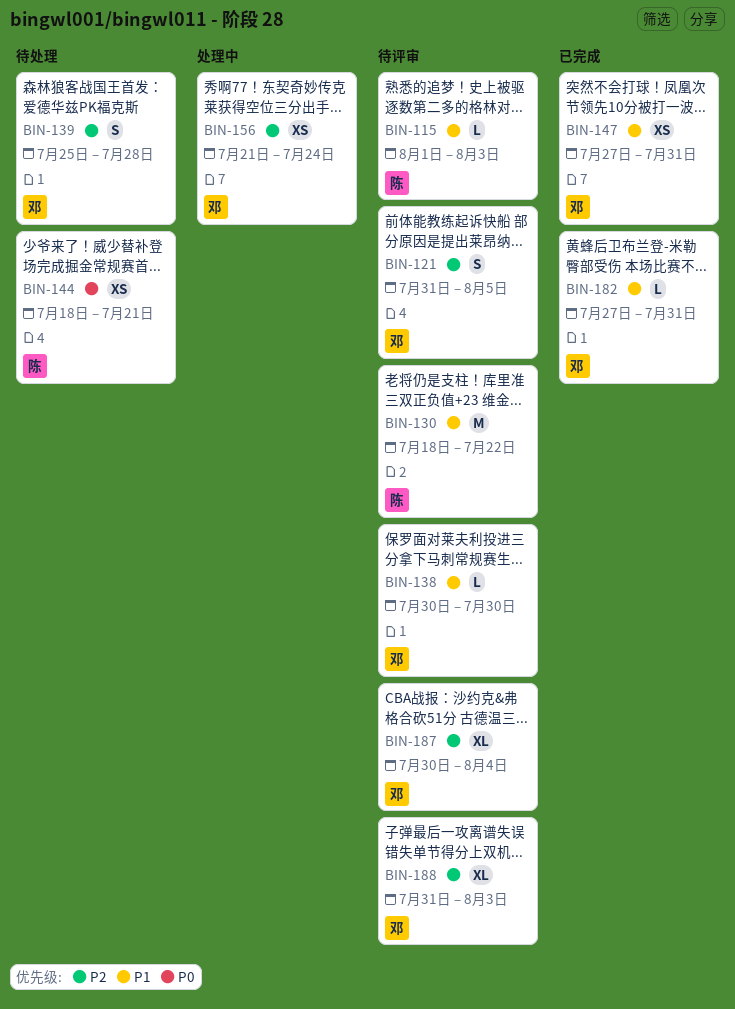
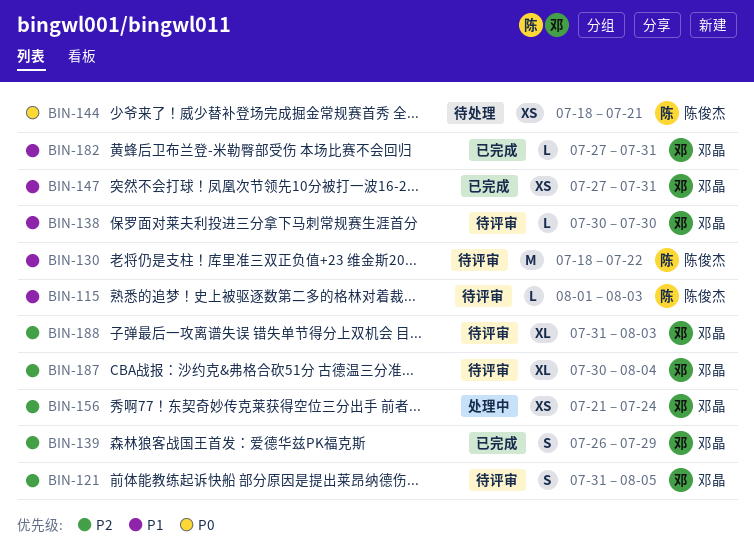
BIN-139, status: 待处理 -> 已完成
BIN-139, start: Jul 25 -> Jul 26
BIN-139, due: Jul 28 -> Jul 29

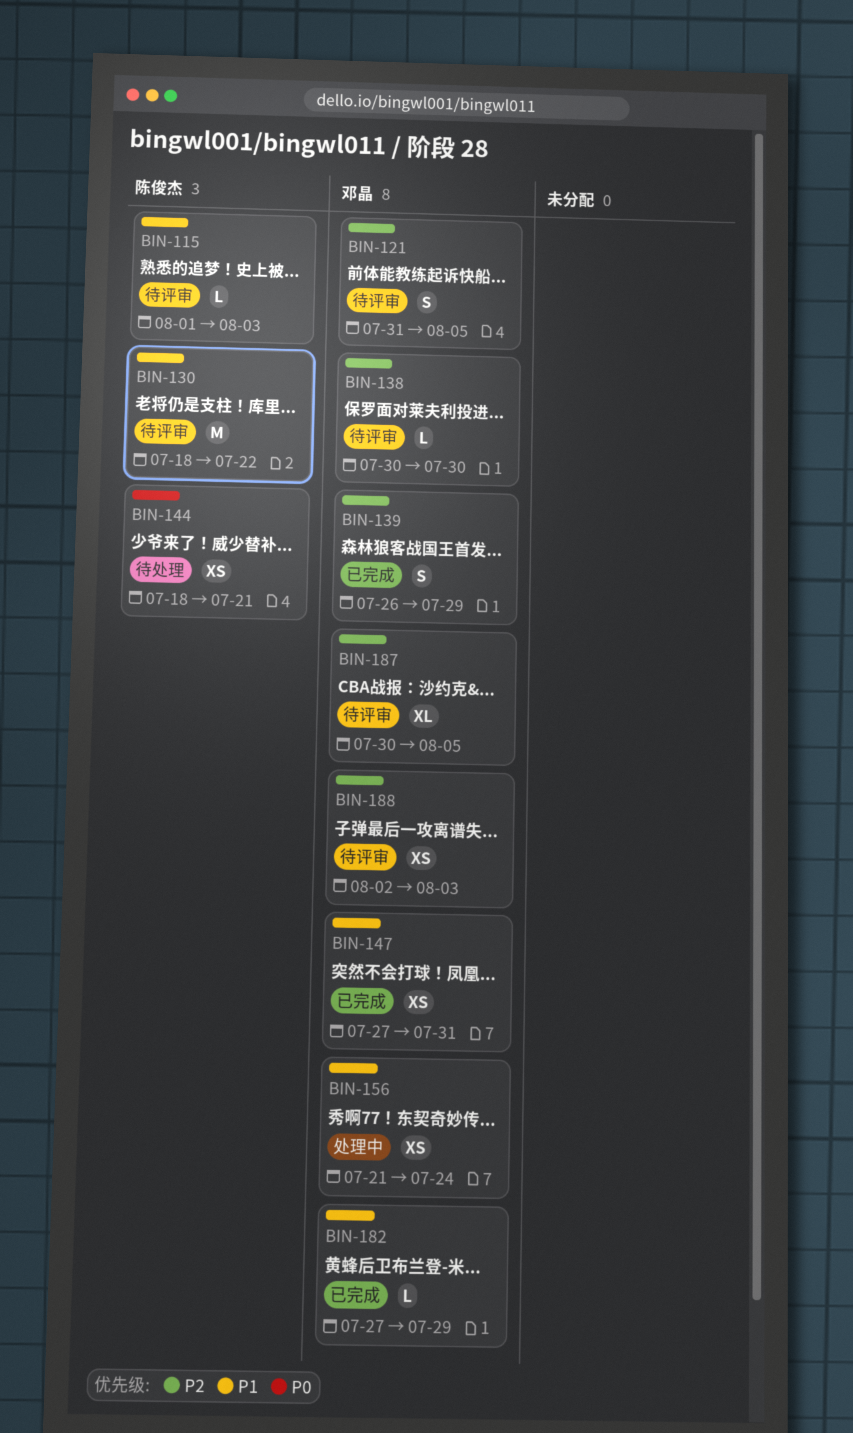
BIN-138, priority: P1 -> P2
BIN-156, priority: P2 -> P1
BIN-182, due: Jul 31 -> Jul 29
BIN-187, due: Aug 4 -> Aug 5
BIN-188, estimate: XL -> XS
BIN-188, start: Jul 31 -> Aug 2

